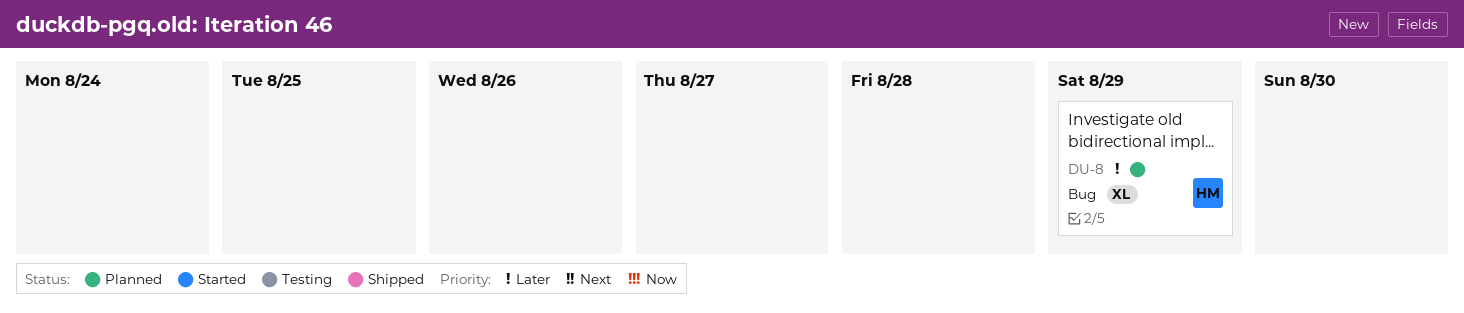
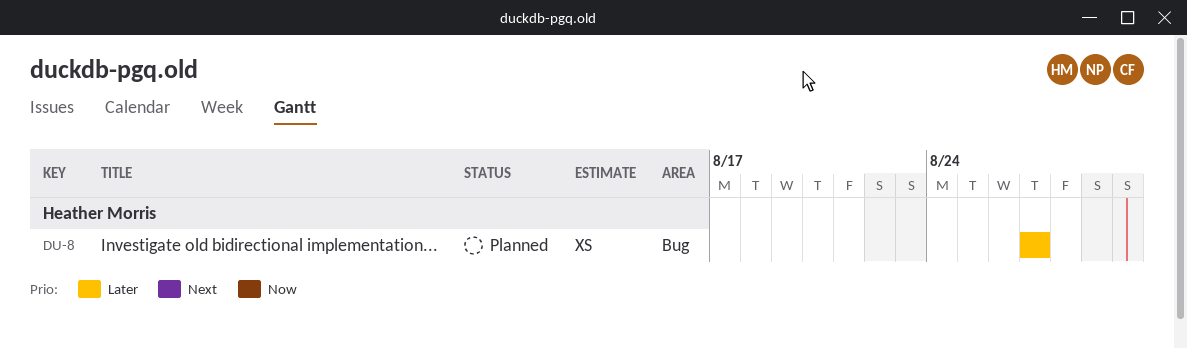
DU-8, estimate: XL -> XS
DU-8, due: Aug 29 -> Aug 27

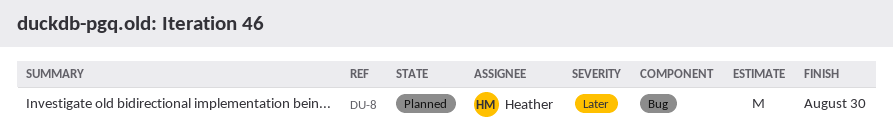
DU-8, estimate: XS -> M
DU-8, due: Aug 27 -> Aug 30

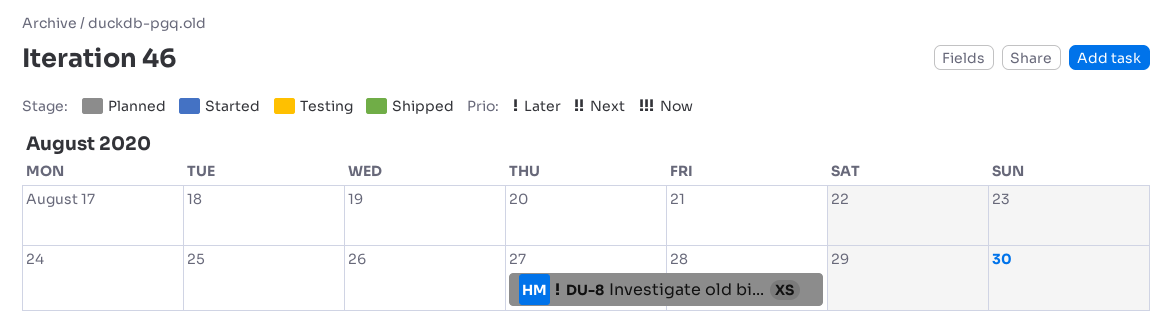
DU-8, estimate: M -> XS
DU-8, due: Aug 30 -> Aug 28

